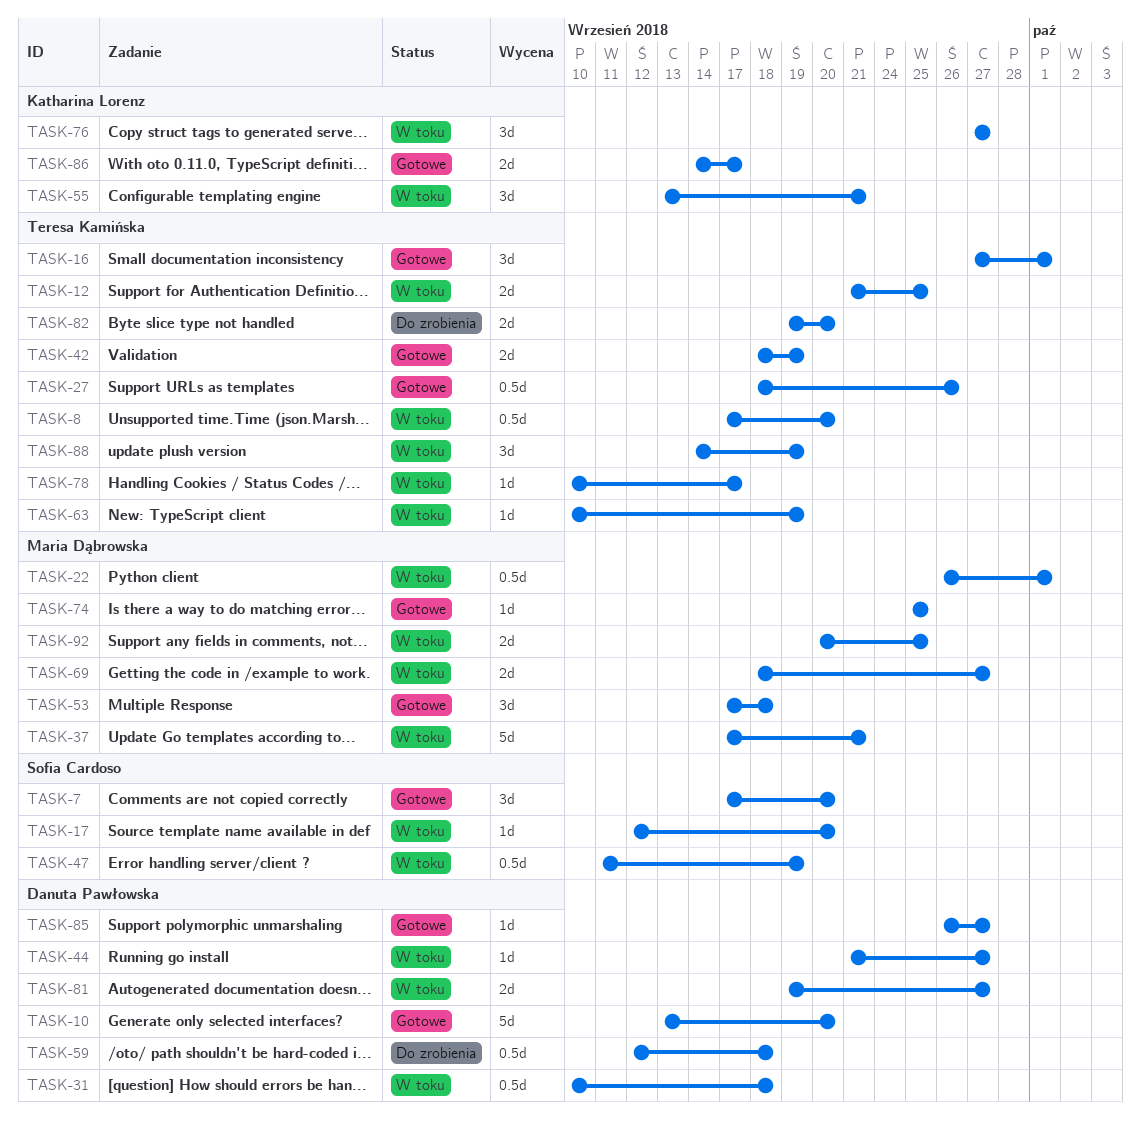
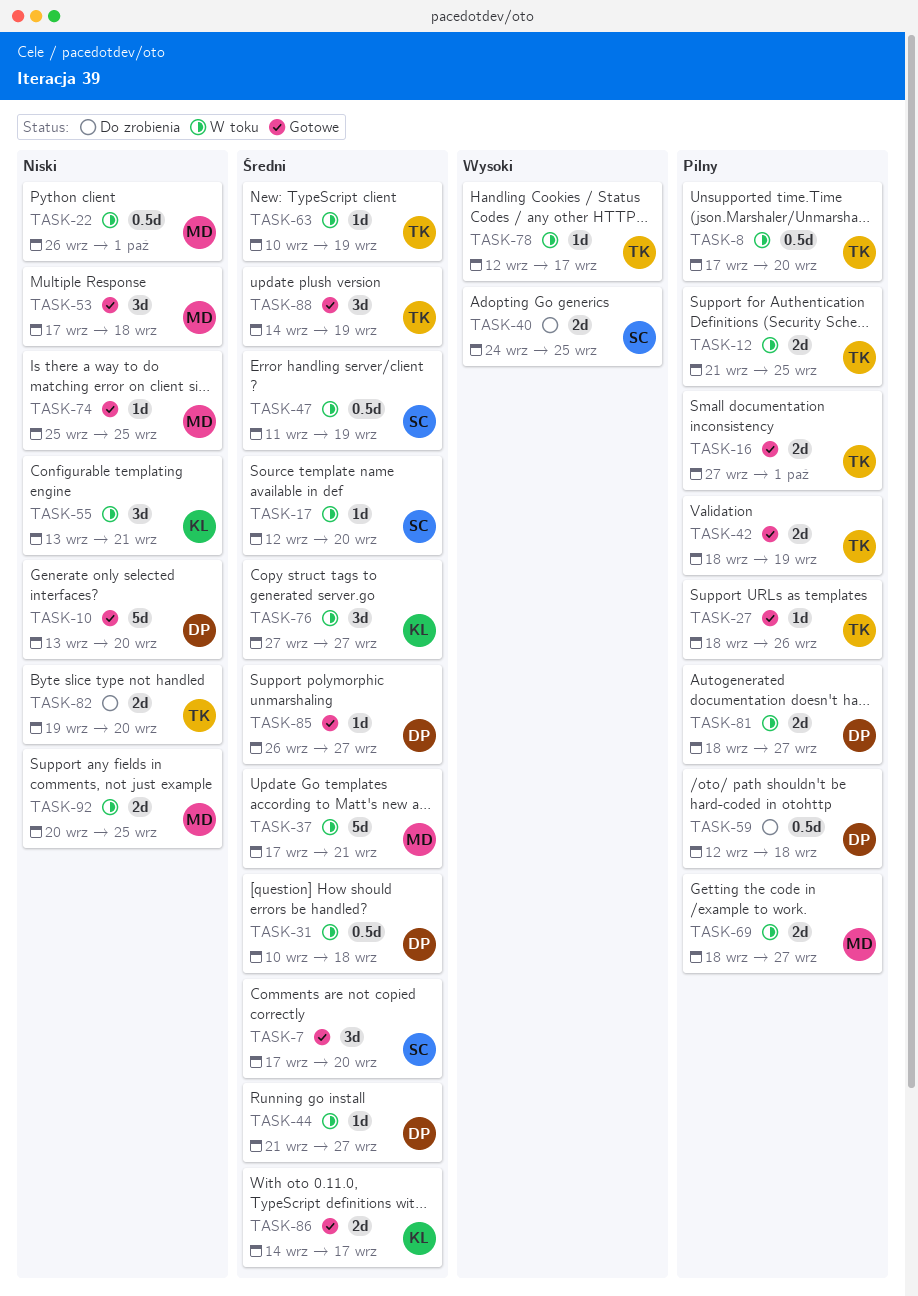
TASK-16, estimate: 3d -> 2d
TASK-27, estimate: 0.5d -> 1d
TASK-40: none -> present
TASK-78, start: Sep 10 -> Sep 12
TASK-81, start: Sep 19 -> Sep 18
TASK-88, status: W toku -> Gotowe

